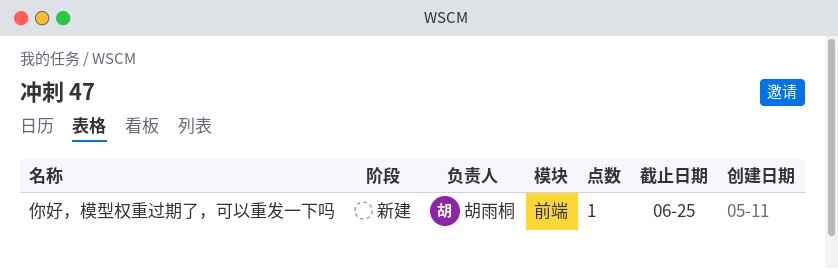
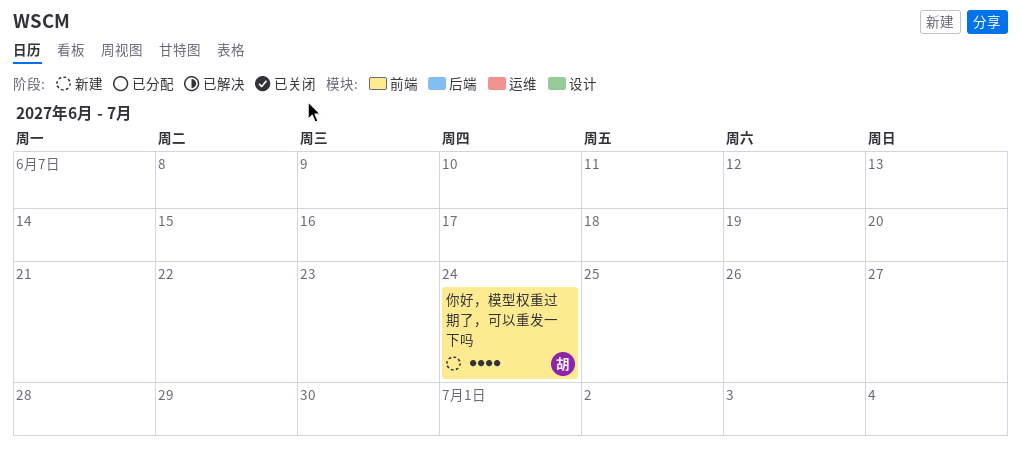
你好，模型权重过期了，可以重发一下吗, estimate: 1 -> 4
你好，模型权重过期了，可以重发一下吗, due: Jun 25 -> Jun 24

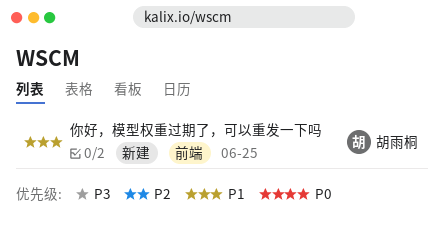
你好，模型权重过期了，可以重发一下吗, due: Jun 24 -> Jun 25

